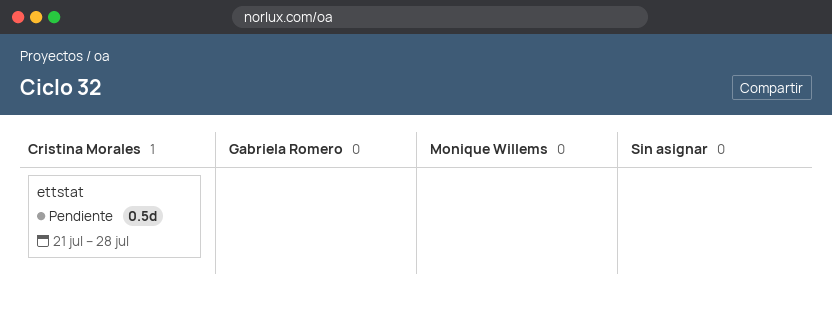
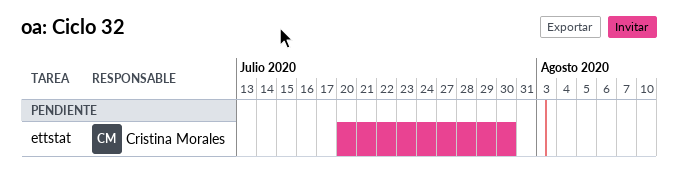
ettstat, start: Jul 21 -> Jul 20
ettstat, due: Jul 28 -> Jul 30

